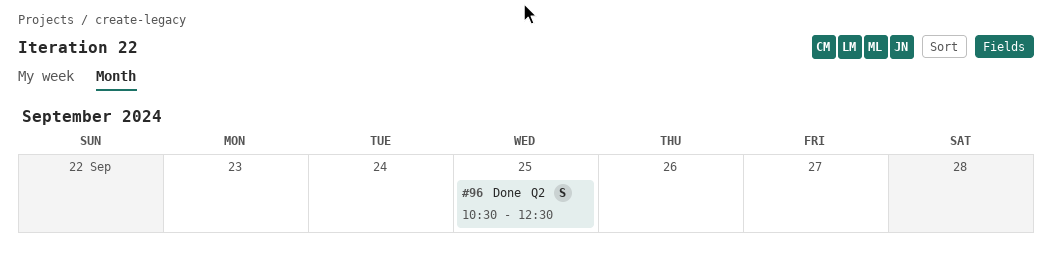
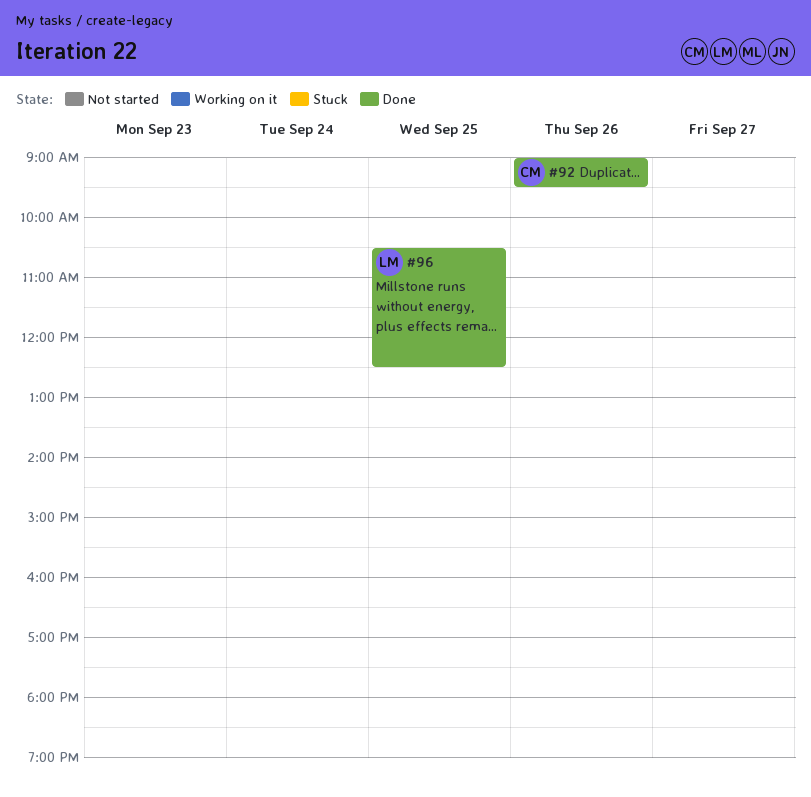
#92: none -> present

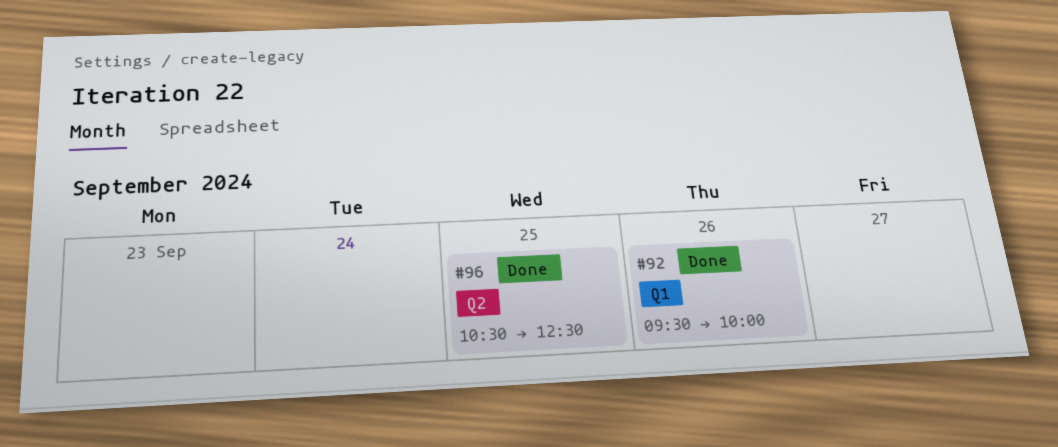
#92, begins: 09:00 -> 09:30
#92, ends: 09:30 -> 10:00

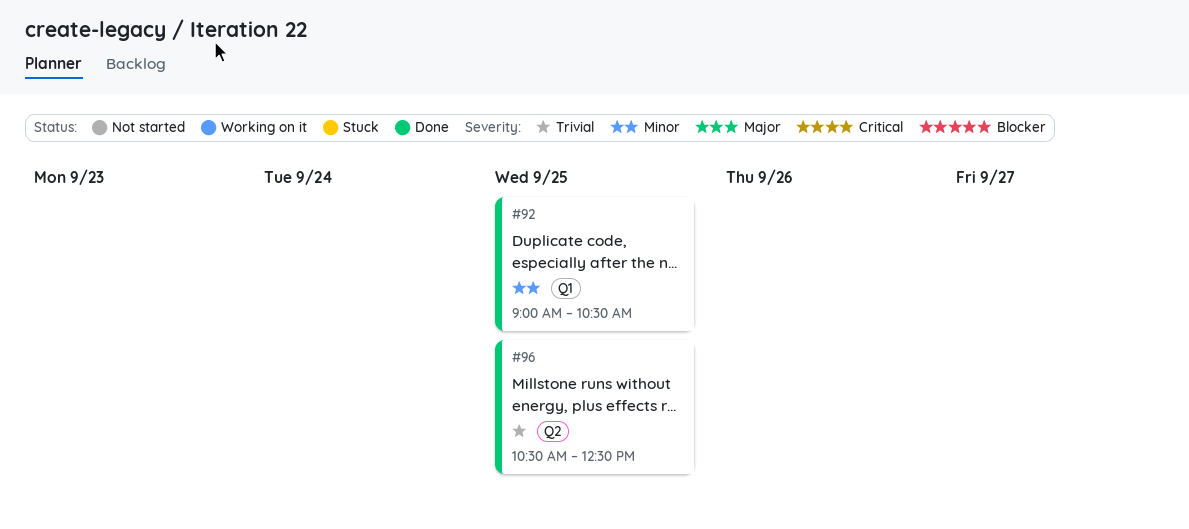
#92, day: Sep 26 -> Sep 25
#92, begins: 09:30 -> 09:00
#92, ends: 10:00 -> 10:30

